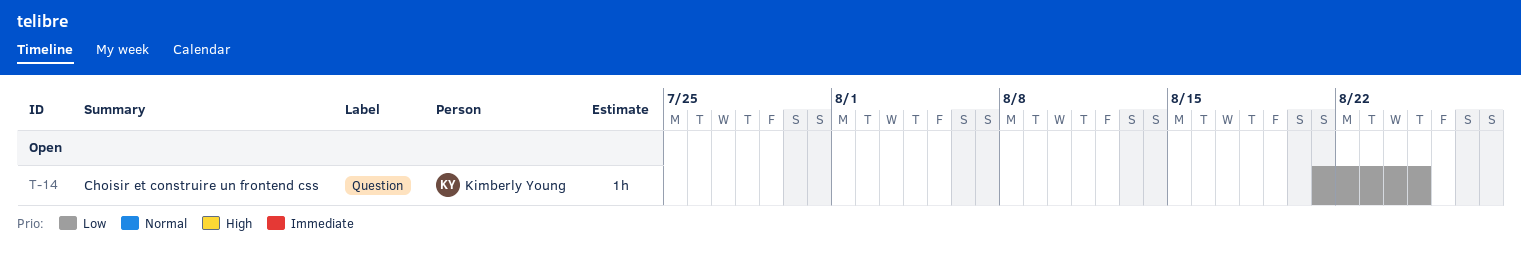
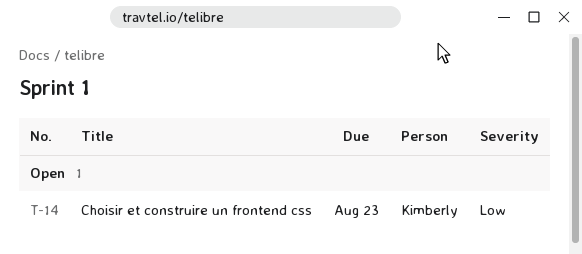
T-14, due: Aug 25 -> Aug 23

